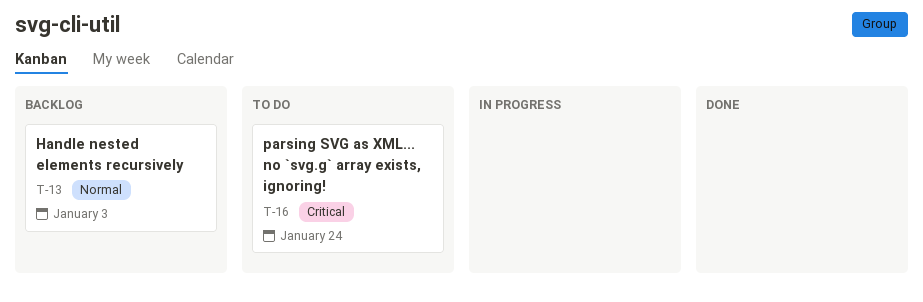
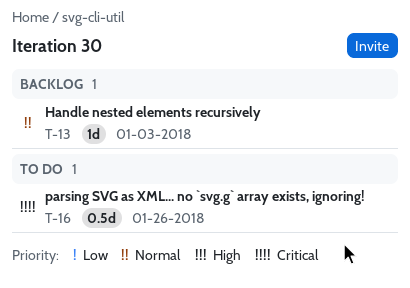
T-16, due: Jan 24 -> Jan 26

